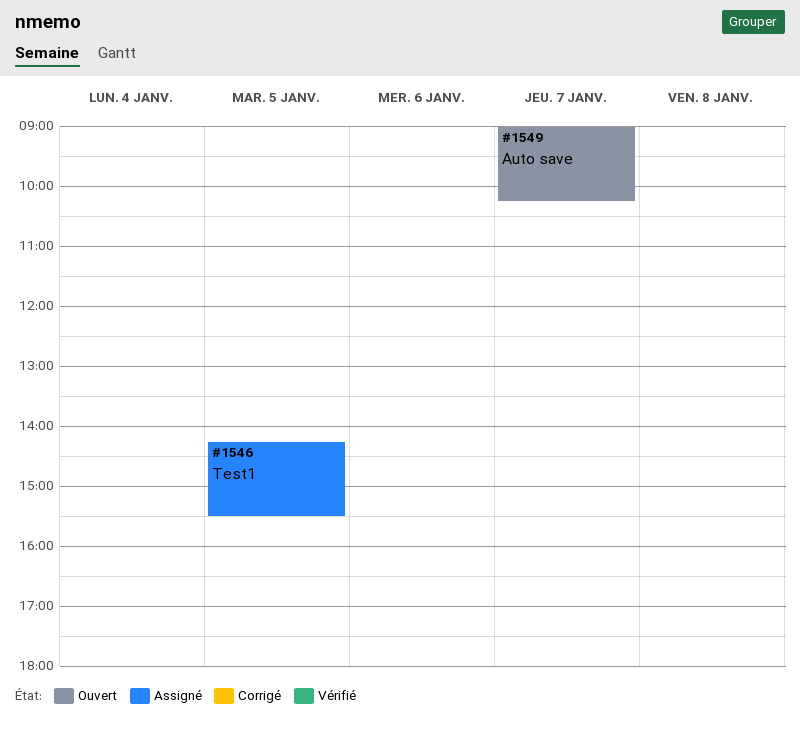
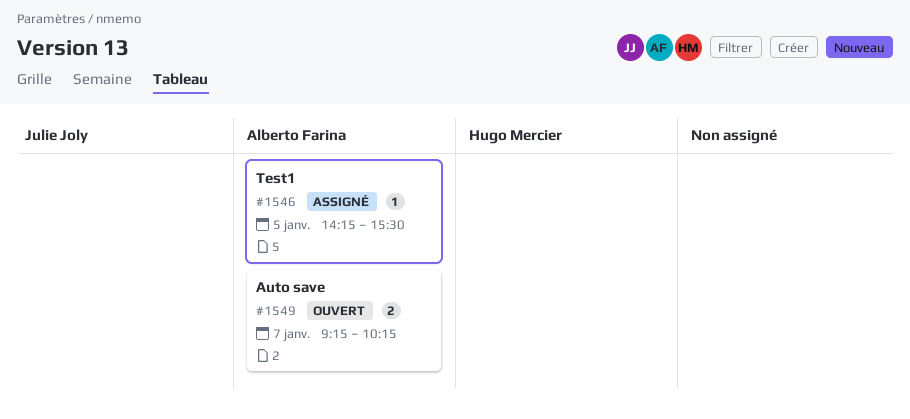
#1549, begins: 09:00 -> 09:15

